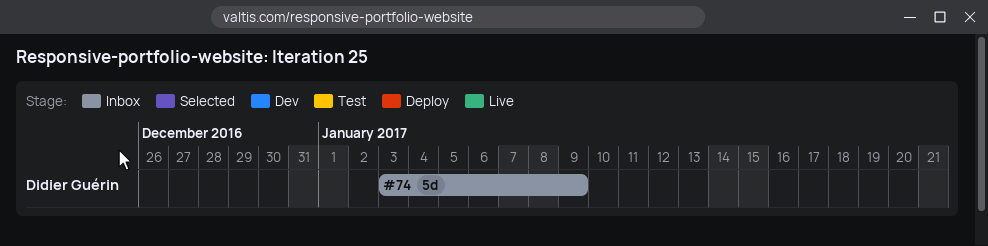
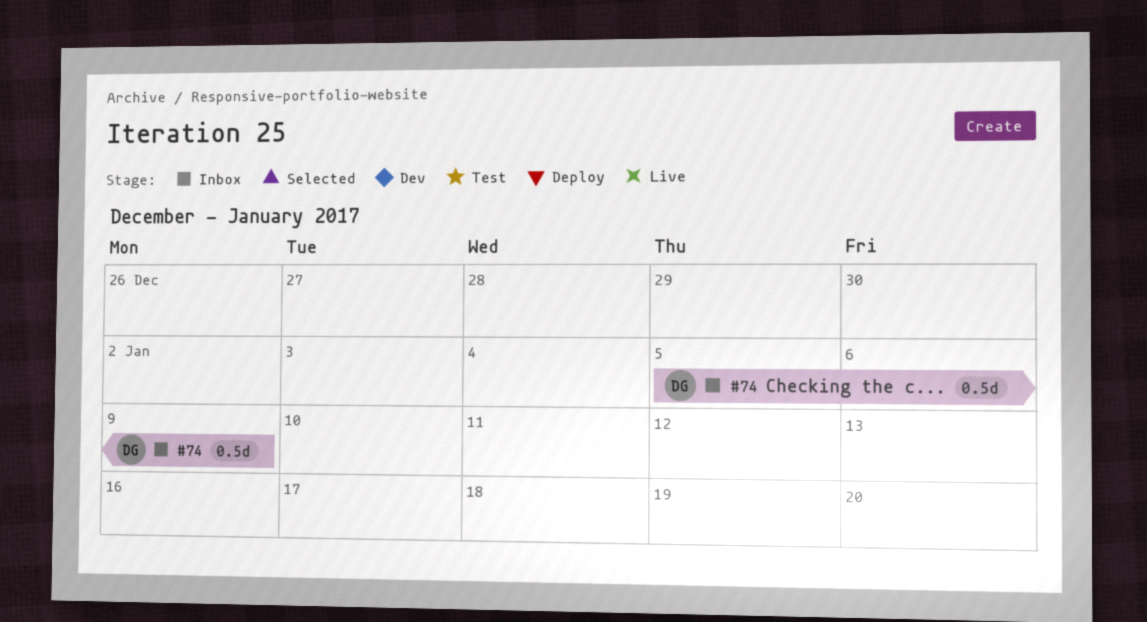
#74, estimate: 5d -> 0.5d
#74, start: Jan 3 -> Jan 5

